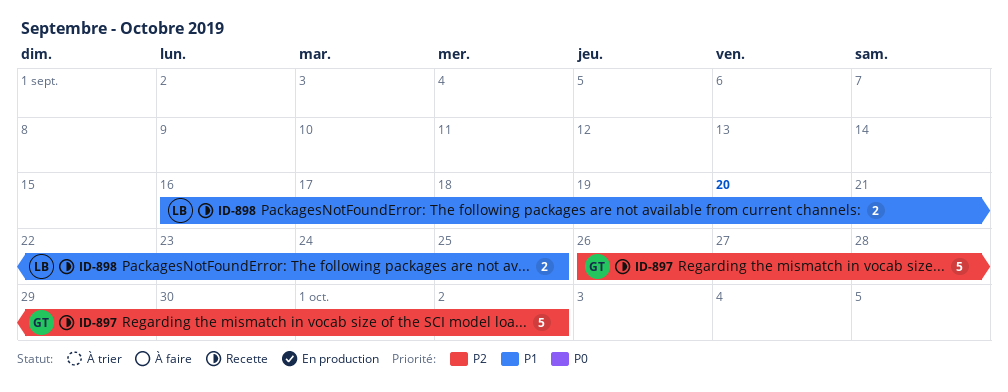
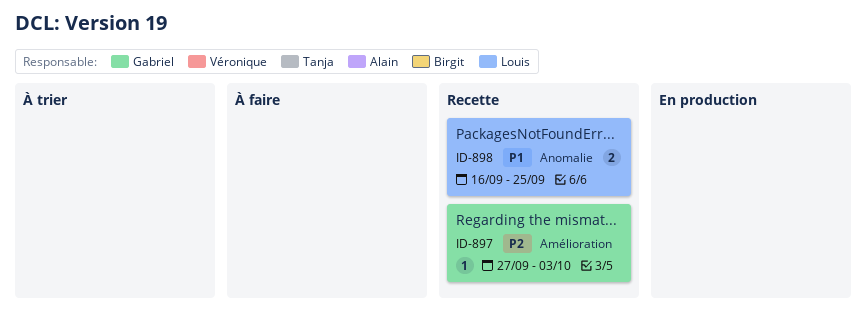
ID-897, estimate: 5 -> 1
ID-897, start: Sep 26 -> Sep 27
ID-897, due: Oct 2 -> Oct 3

